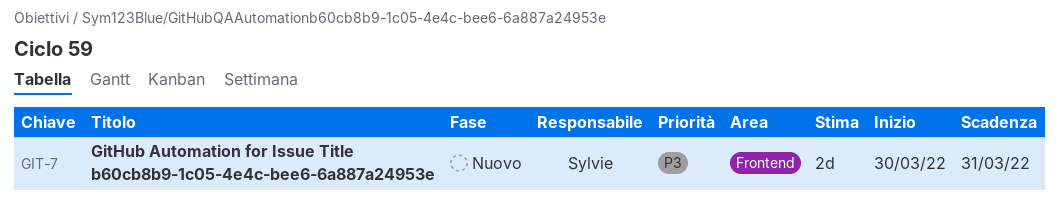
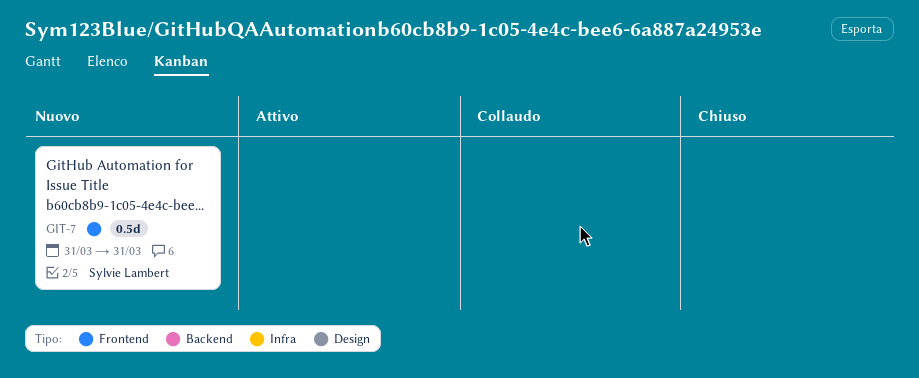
GIT-7, estimate: 2d -> 0.5d
GIT-7, start: Mar 30 -> Mar 31

